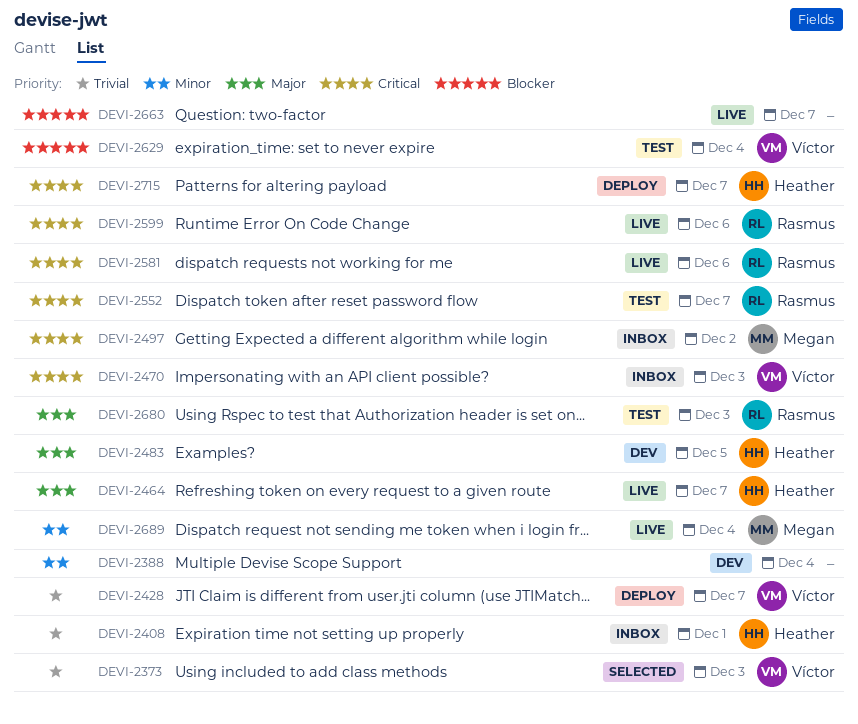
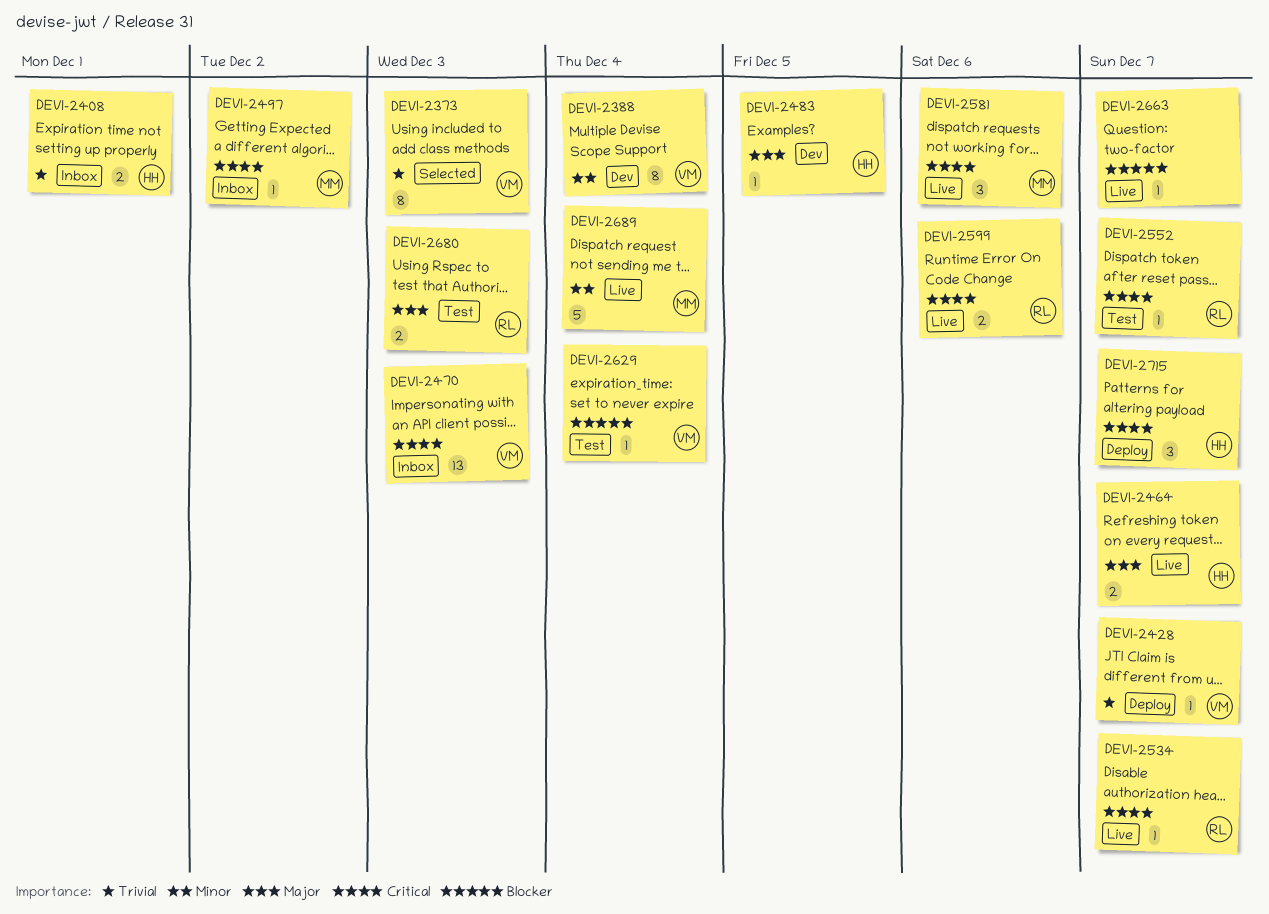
DEVI-2388, owner: none -> Víctor
DEVI-2534: none -> present
DEVI-2581, owner: Rasmus -> Megan

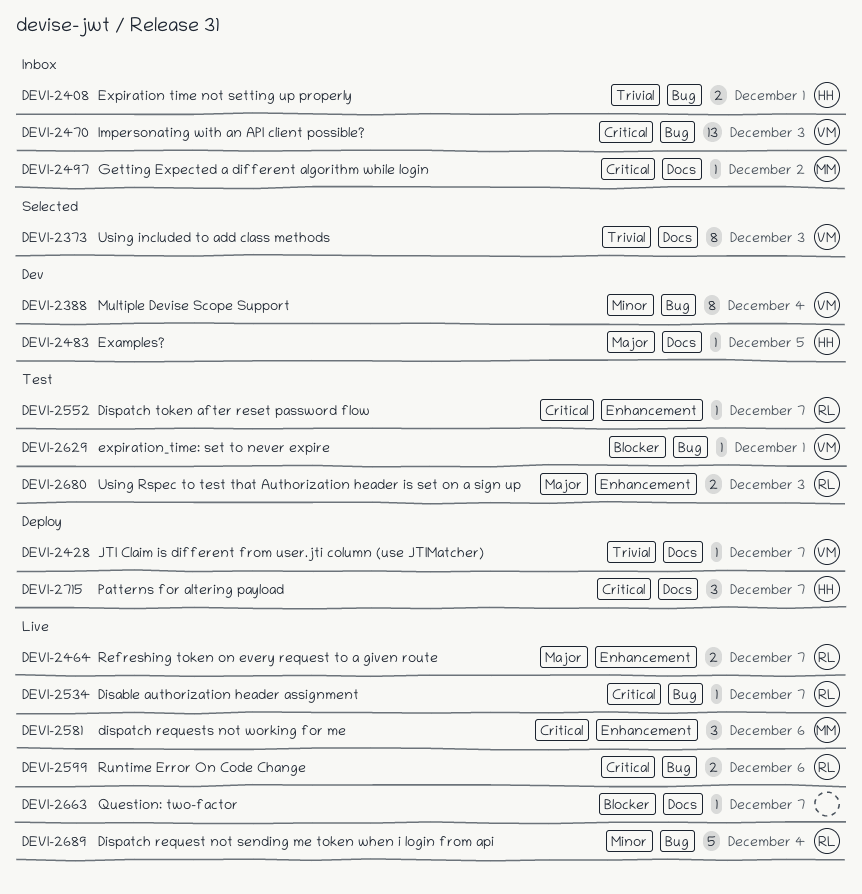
DEVI-2464, owner: HH -> RL
DEVI-2629, due: Dec 4 -> Dec 1
DEVI-2689, owner: MM -> RL

